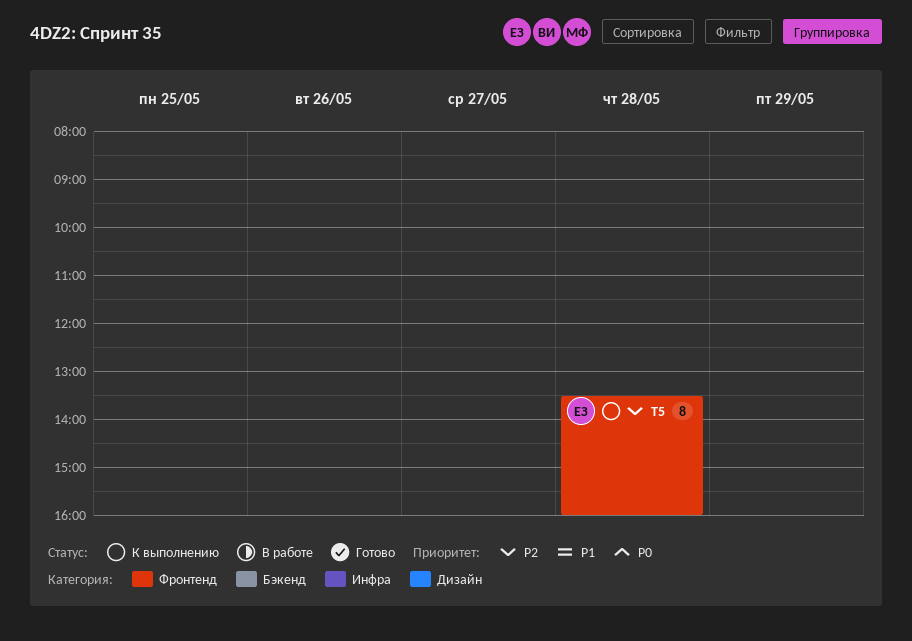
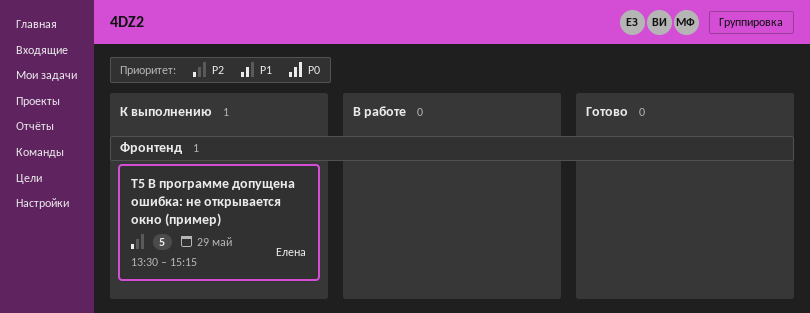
T5, estimate: 8 -> 5
T5, day: May 28 -> May 29
T5, ends: 16:00 -> 15:15

